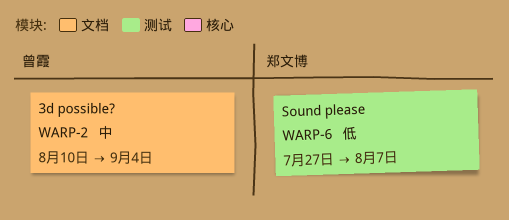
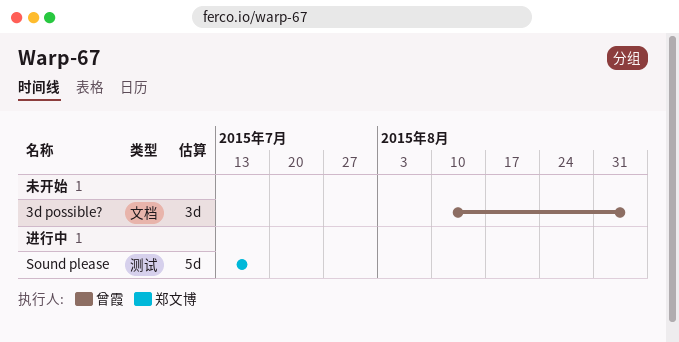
Sound please, start: Jul 27 -> Jul 13
Sound please, due: Aug 7 -> Jul 17

